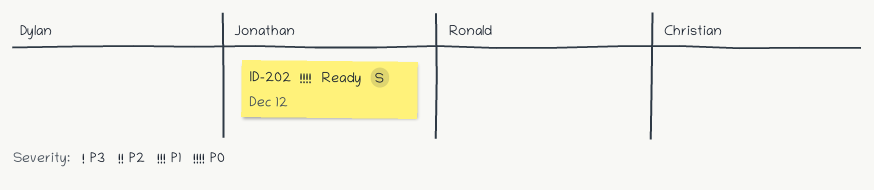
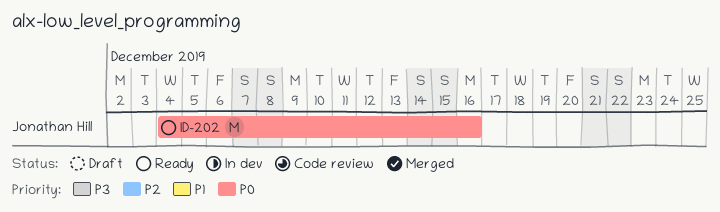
ID-202, estimate: S -> M
ID-202, due: Dec 12 -> Dec 16

